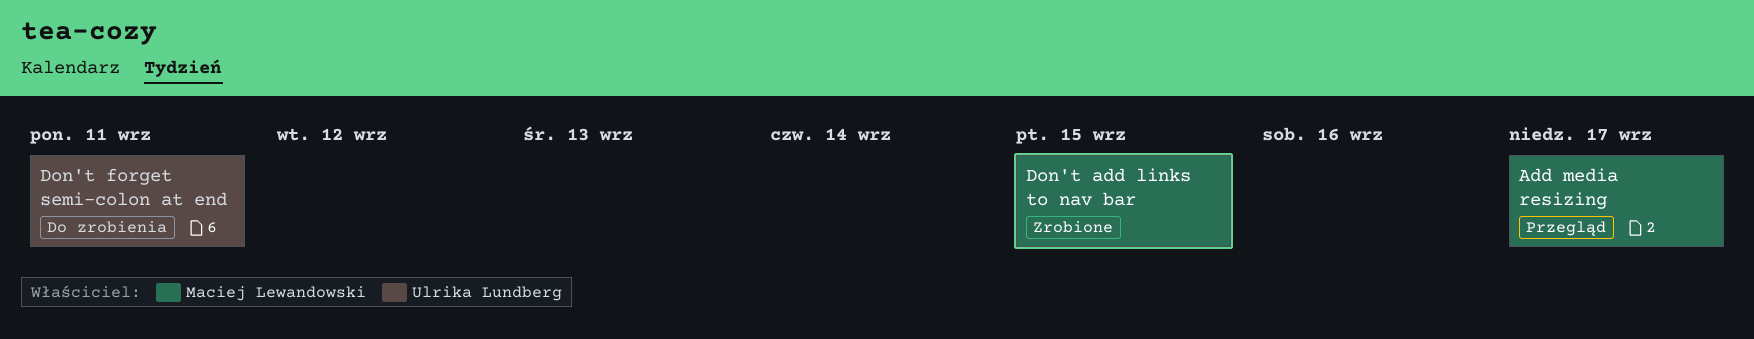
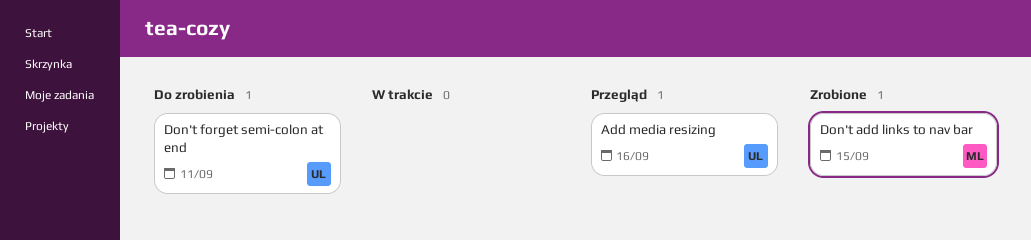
Add media resizing, owner: Maciej Lewandowski -> Ulrika Lundberg
Add media resizing, due: Sep 17 -> Sep 16

